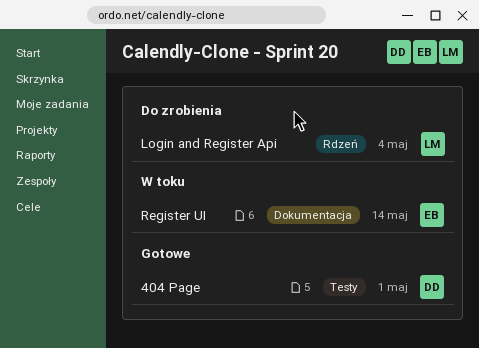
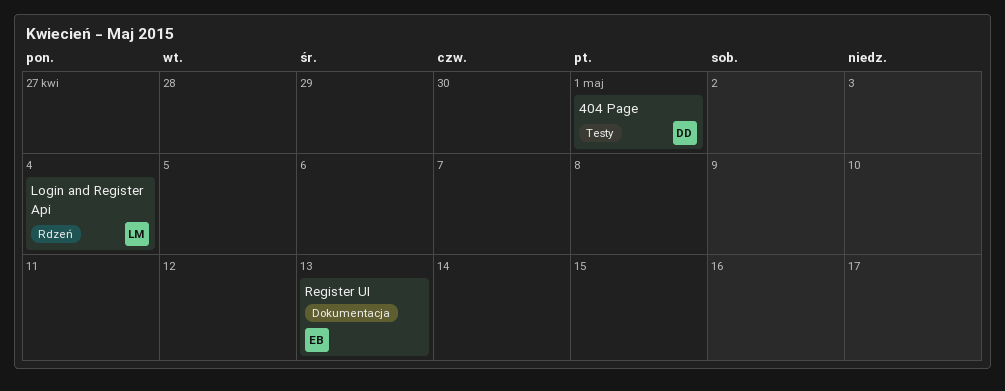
Register UI, due: May 14 -> May 13

